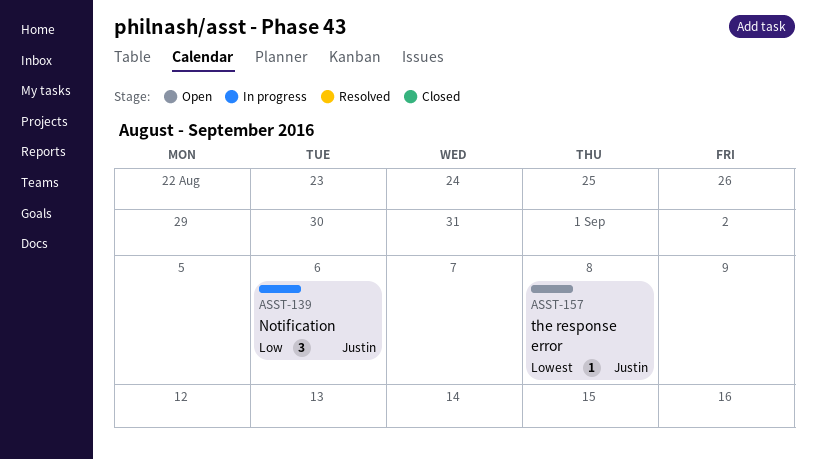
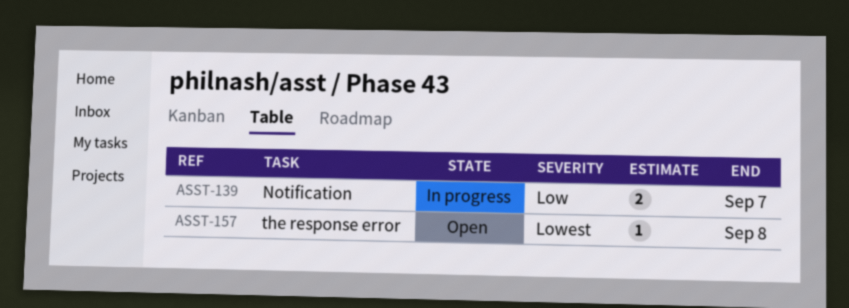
ASST-139, estimate: 3 -> 2
ASST-139, due: Sep 6 -> Sep 7

